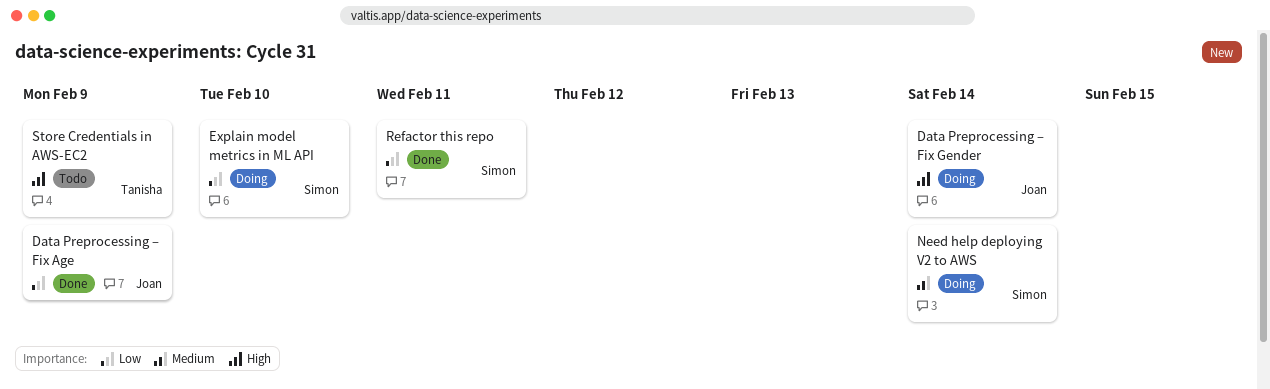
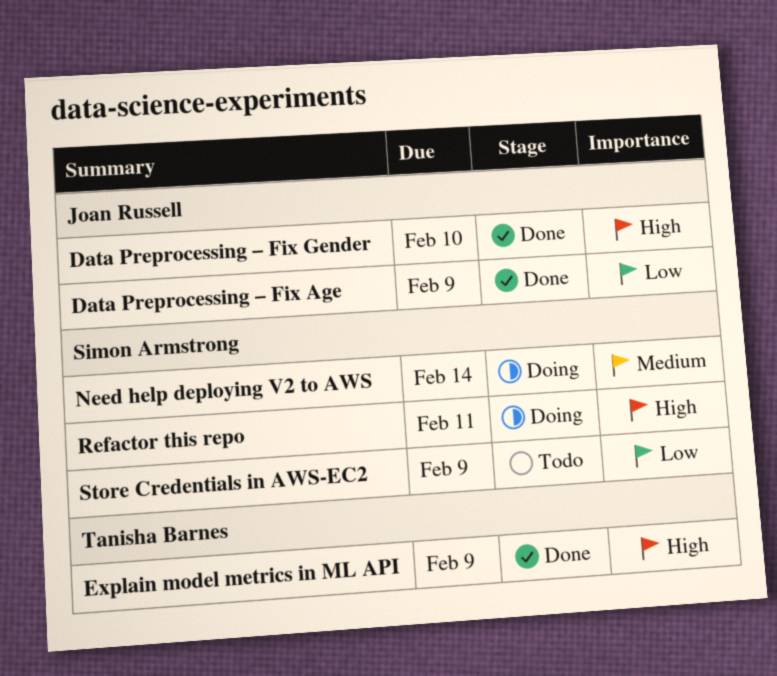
Data Preprocessing – Fix Gender, status: Doing -> Done
Data Preprocessing – Fix Gender, due: Feb 14 -> Feb 10
Explain model metrics in ML API, status: Doing -> Done
Explain model metrics in ML API, owner: Simon Armstrong -> Tanisha Barnes
Explain model metrics in ML API, priority: Low -> High
Explain model metrics in ML API, due: Feb 10 -> Feb 9
Refactor this repo, status: Done -> Doing
Refactor this repo, priority: Low -> High
Store Credentials in AWS-EC2, owner: Tanisha Barnes -> Simon Armstrong
Store Credentials in AWS-EC2, priority: High -> Low

